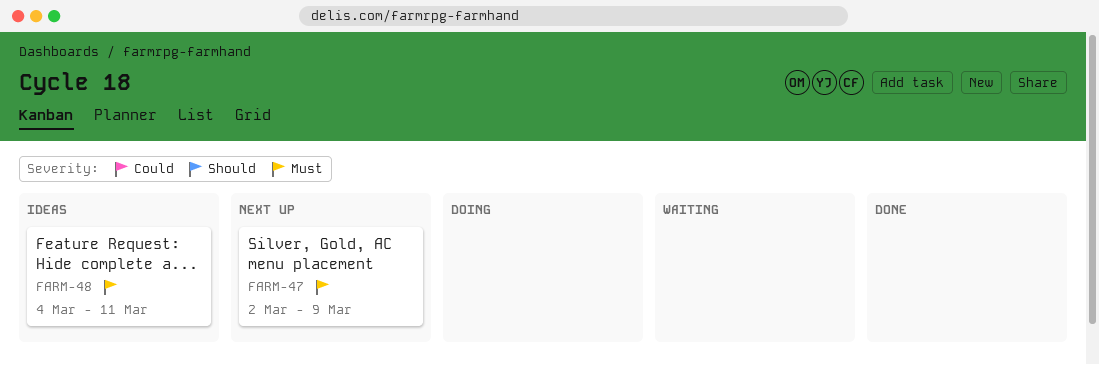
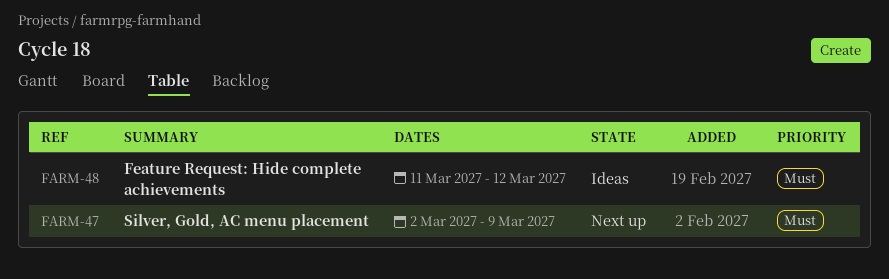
FARM-48, start: Mar 4 -> Mar 11
FARM-48, due: Mar 11 -> Mar 12

